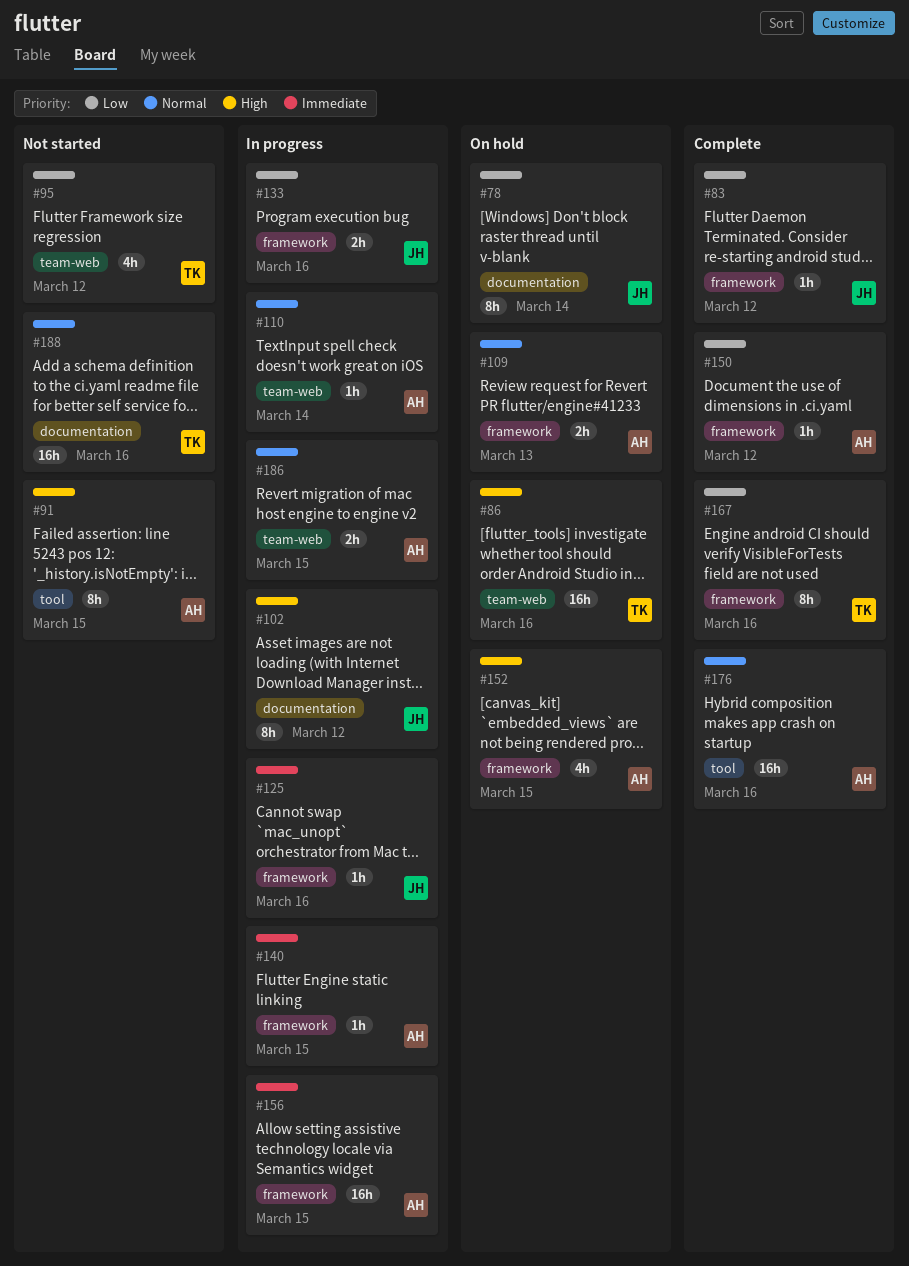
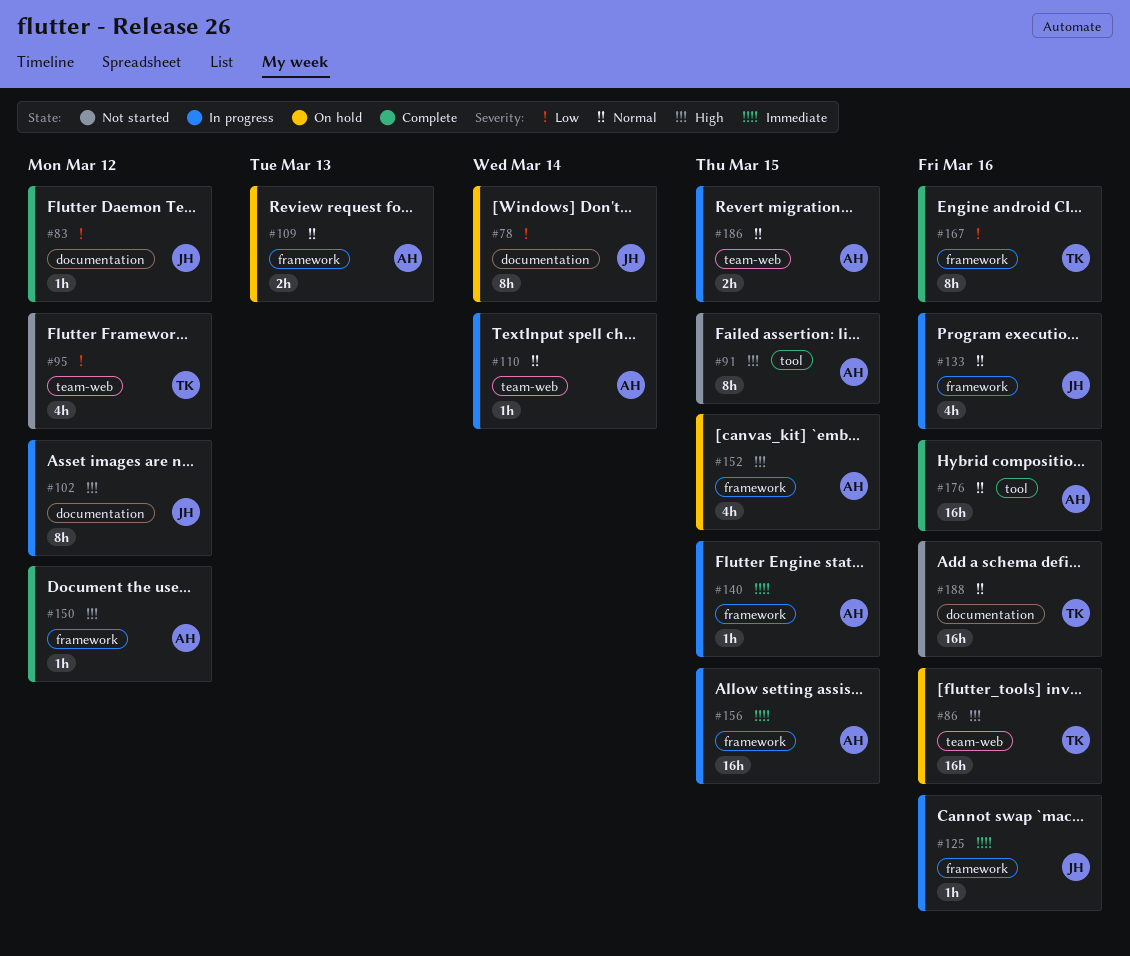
#83, label: framework -> documentation
#133, priority: Low -> Normal
#133, estimate: 2h -> 4h
#150, priority: Low -> High

